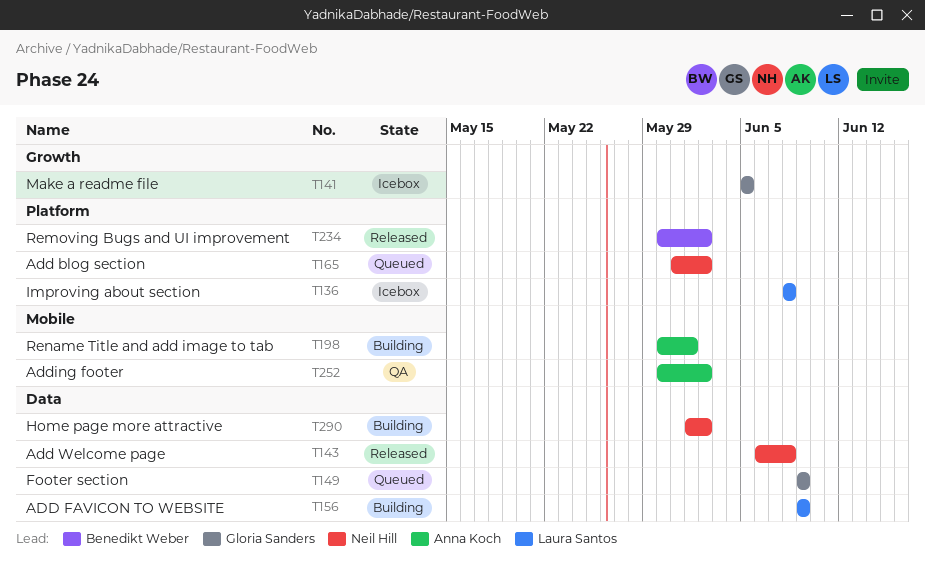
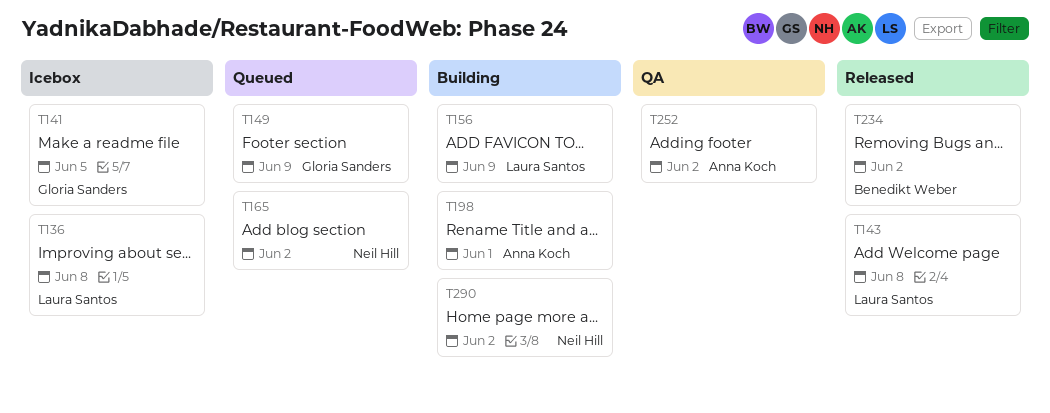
T143, owner: Neil Hill -> Laura Santos

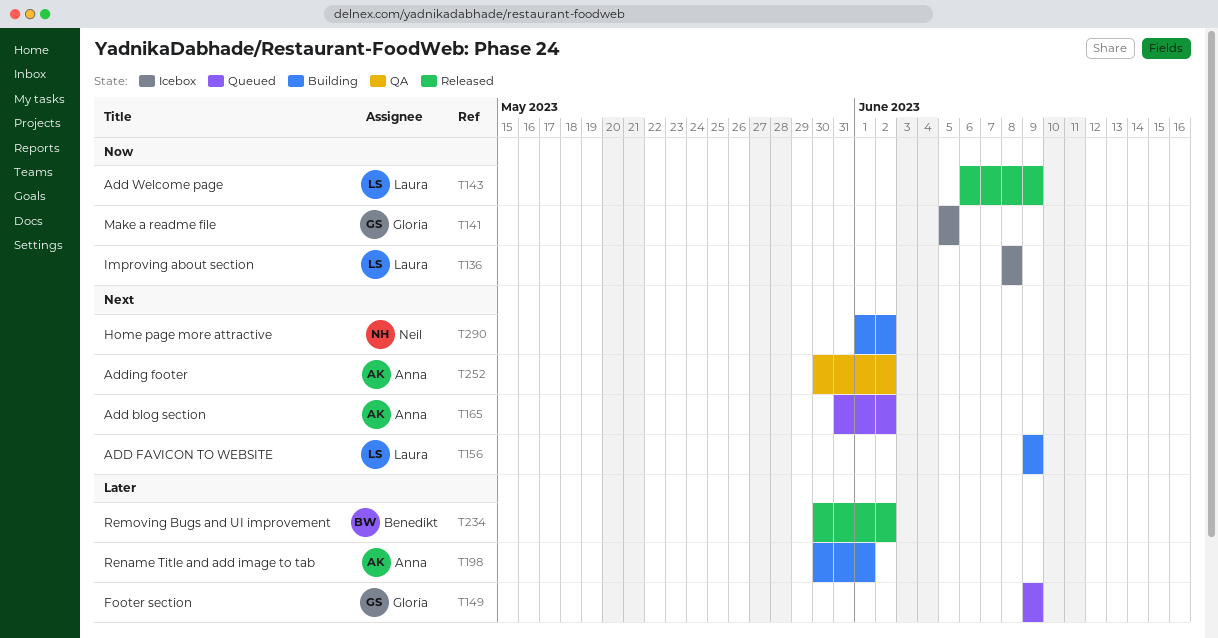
T143, due: Jun 8 -> Jun 9
T165, owner: Neil Hill -> Anna Koch

